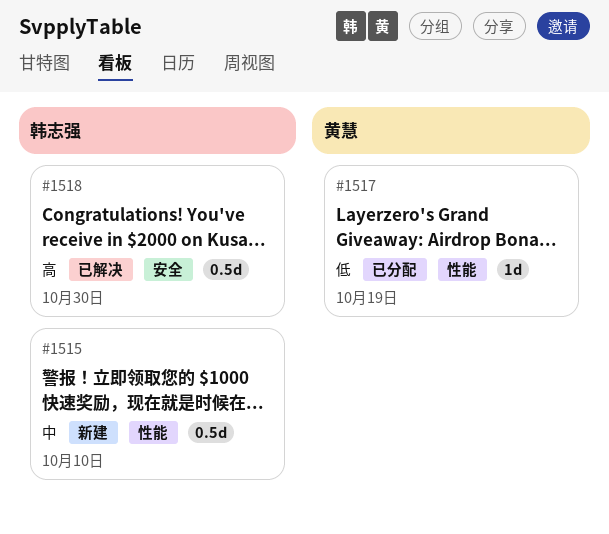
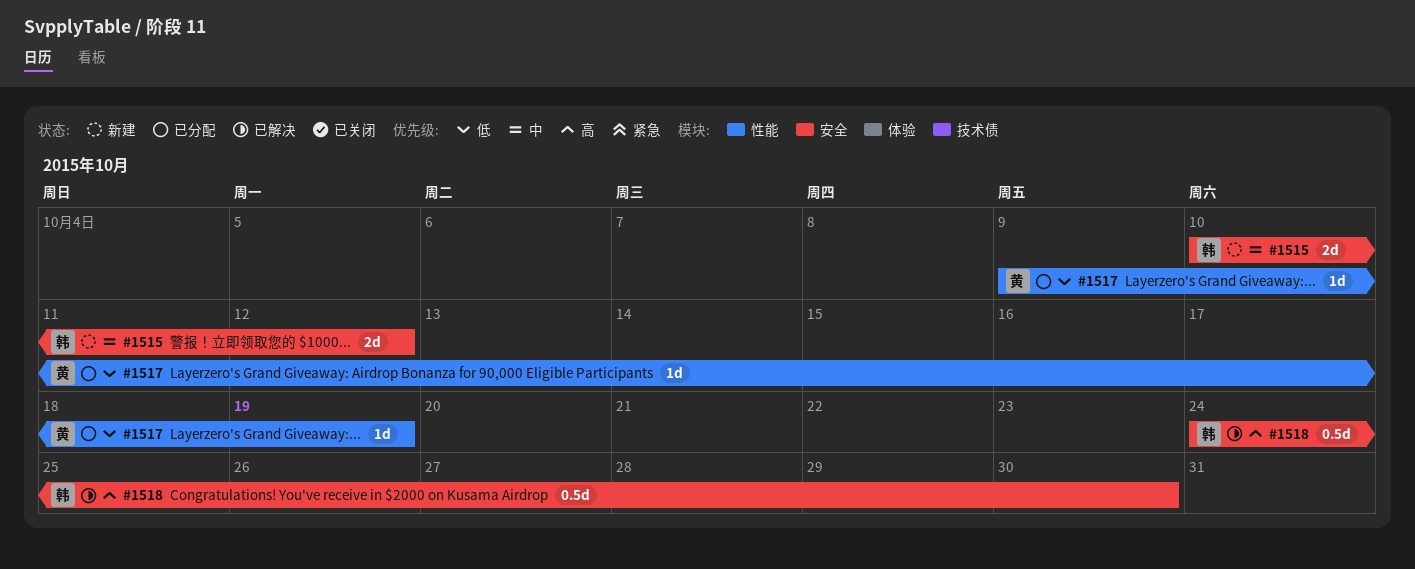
#1515, label: 性能 -> 安全
#1515, estimate: 0.5d -> 2d
#1515, due: Oct 10 -> Oct 12

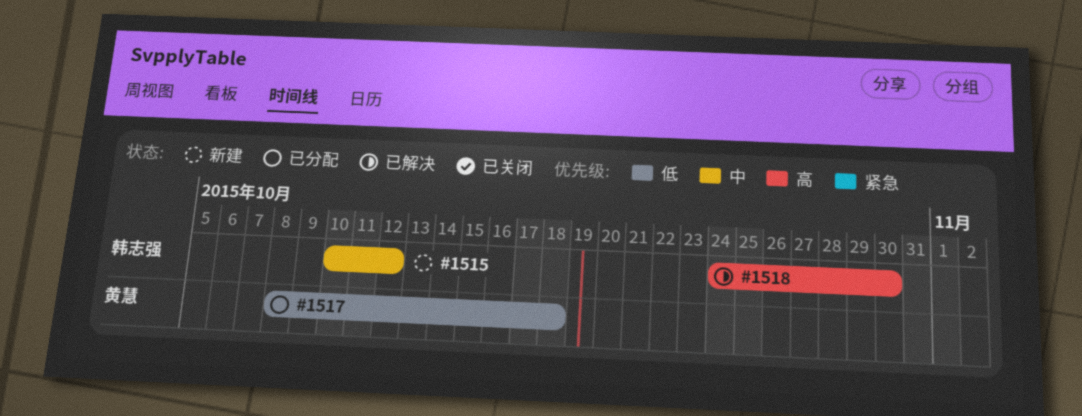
#1517, start: Oct 9 -> Oct 8
#1517, due: Oct 19 -> Oct 18

